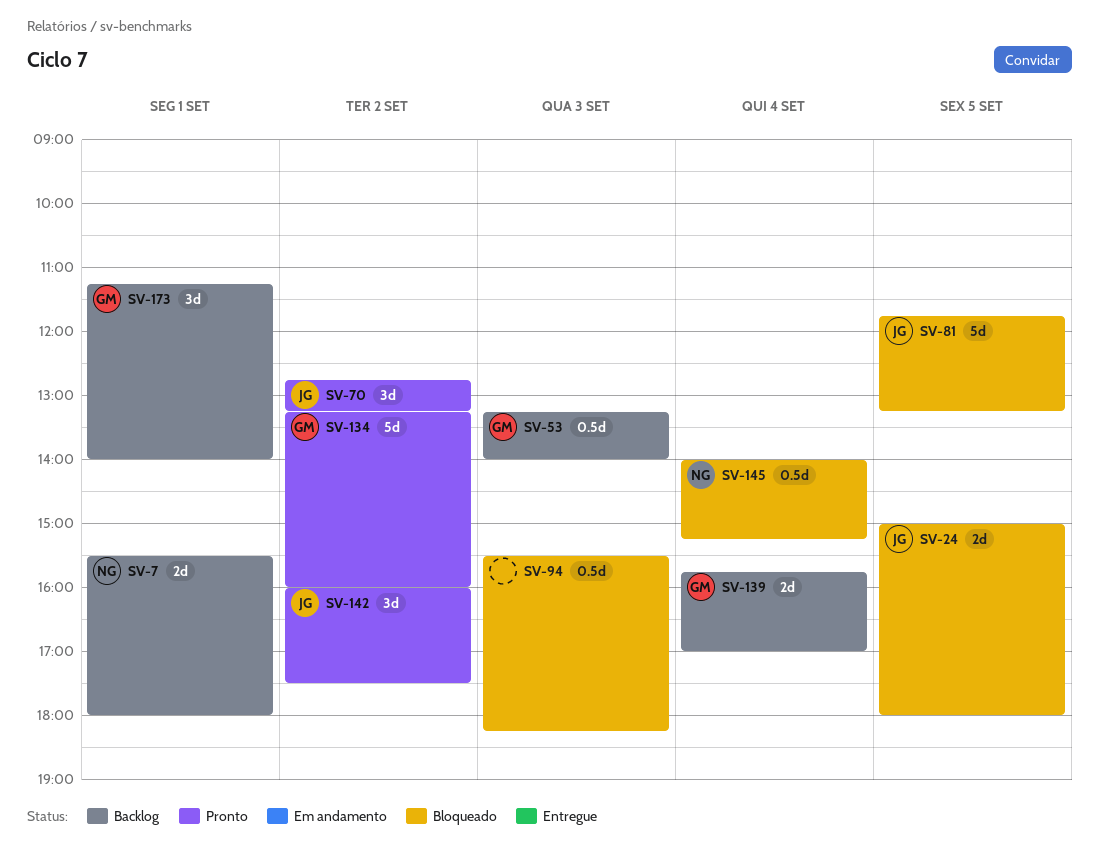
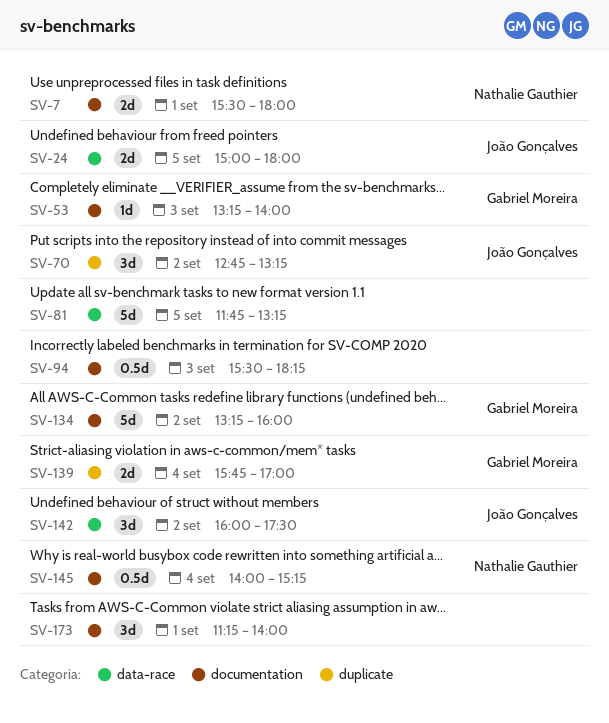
SV-53, estimate: 0.5d -> 1d
SV-81, owner: João Gonçalves -> none
SV-173, owner: Gabriel Moreira -> none

